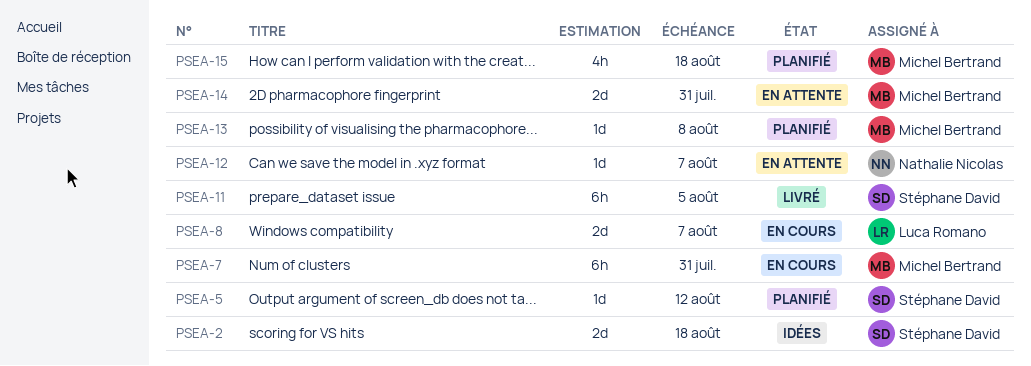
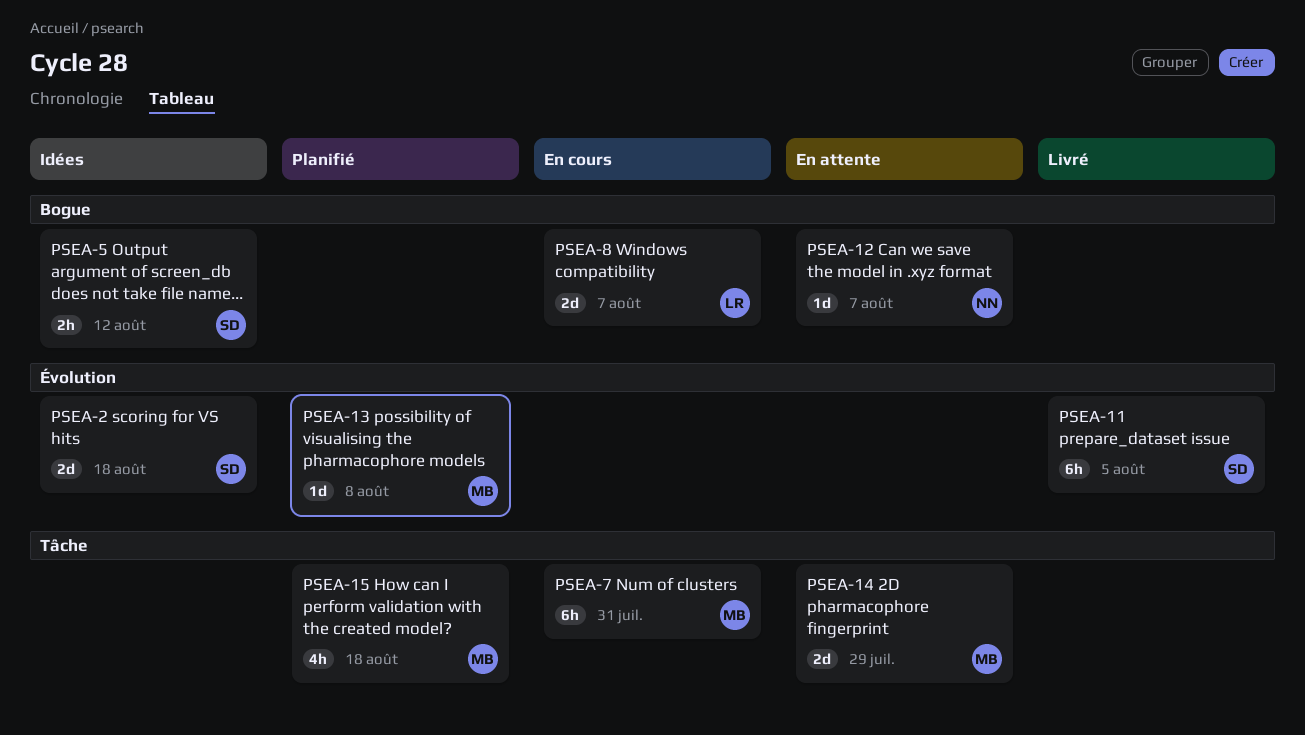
PSEA-5, status: Planifié -> Idées
PSEA-5, estimate: 1d -> 2h
PSEA-14, due: Jul 31 -> Jul 29

